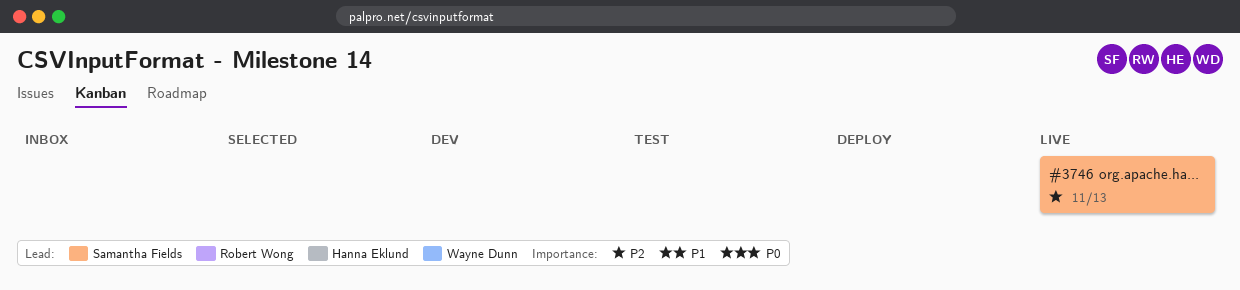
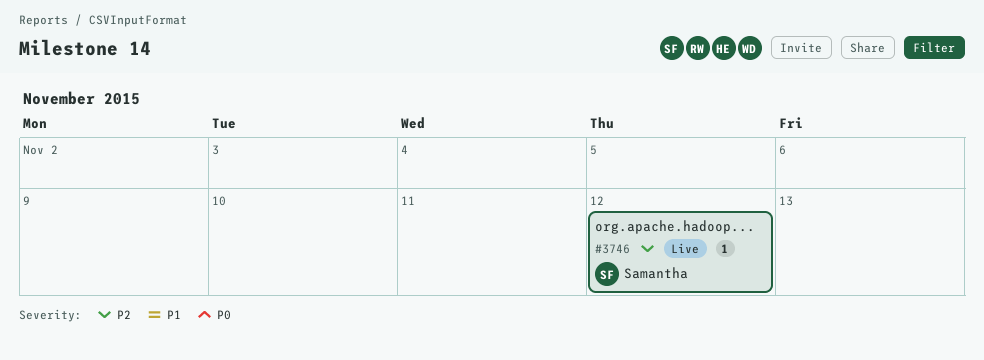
#3746, due: Nov 13 -> Nov 12

